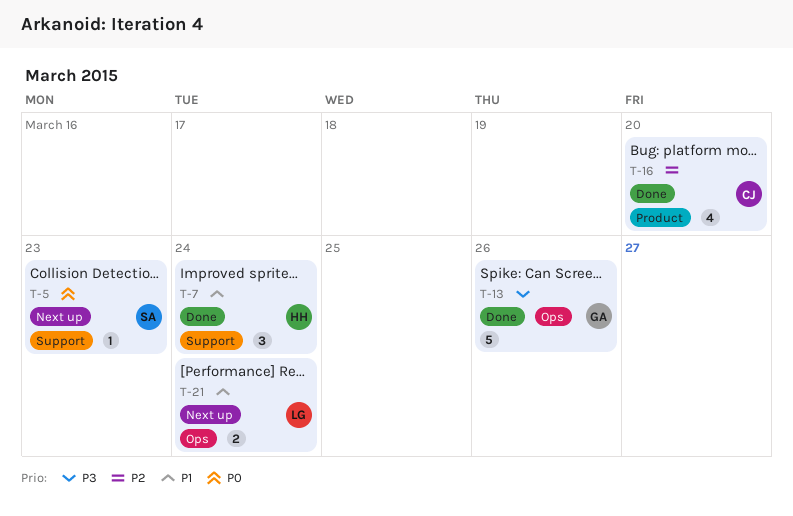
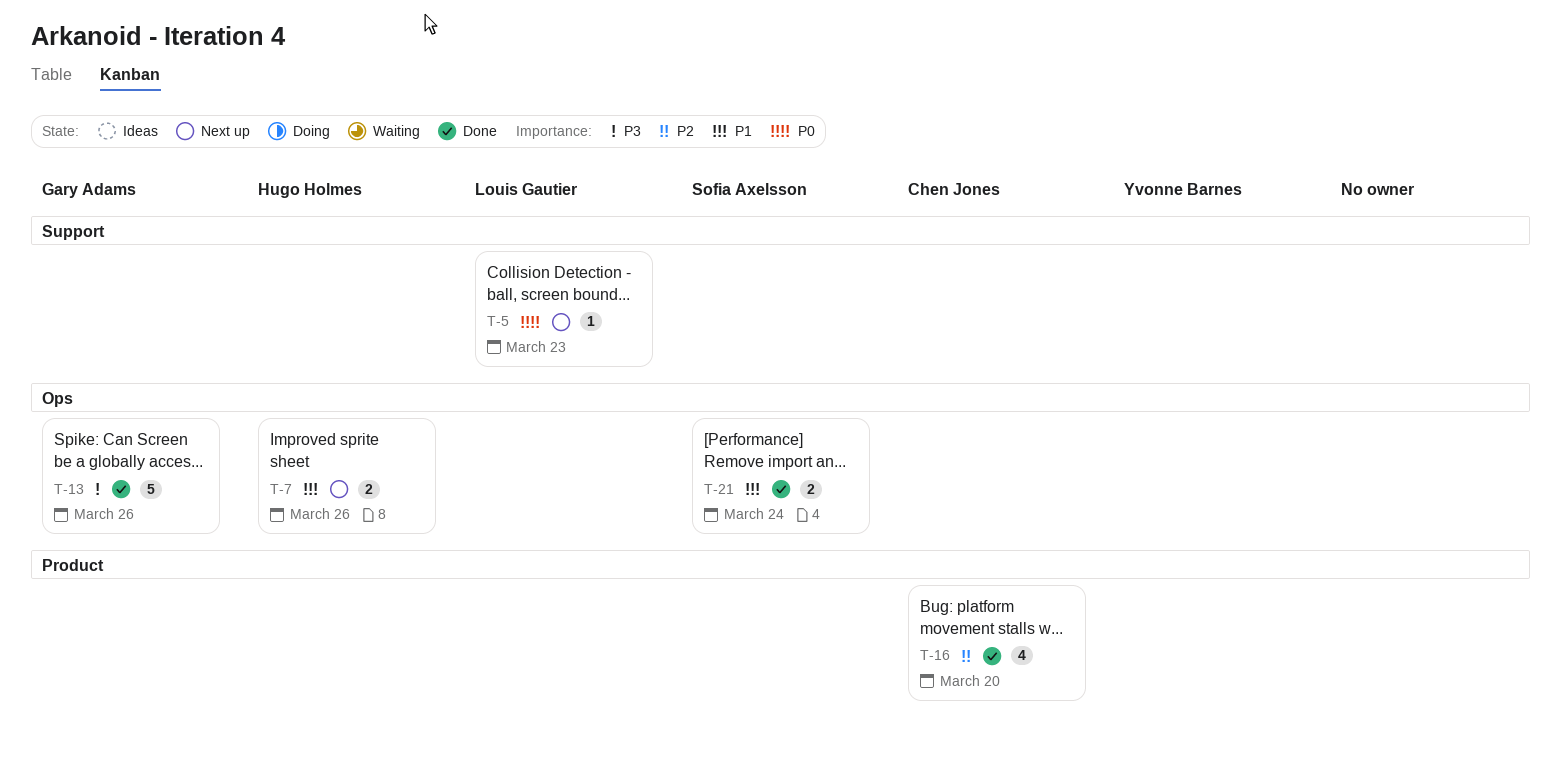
T-5, owner: Sofia Axelsson -> Louis Gautier
T-7, status: Done -> Next up
T-7, label: Support -> Ops
T-7, estimate: 3 -> 2
T-7, due: Mar 24 -> Mar 26
T-21, status: Next up -> Done
T-21, owner: Louis Gautier -> Sofia Axelsson

